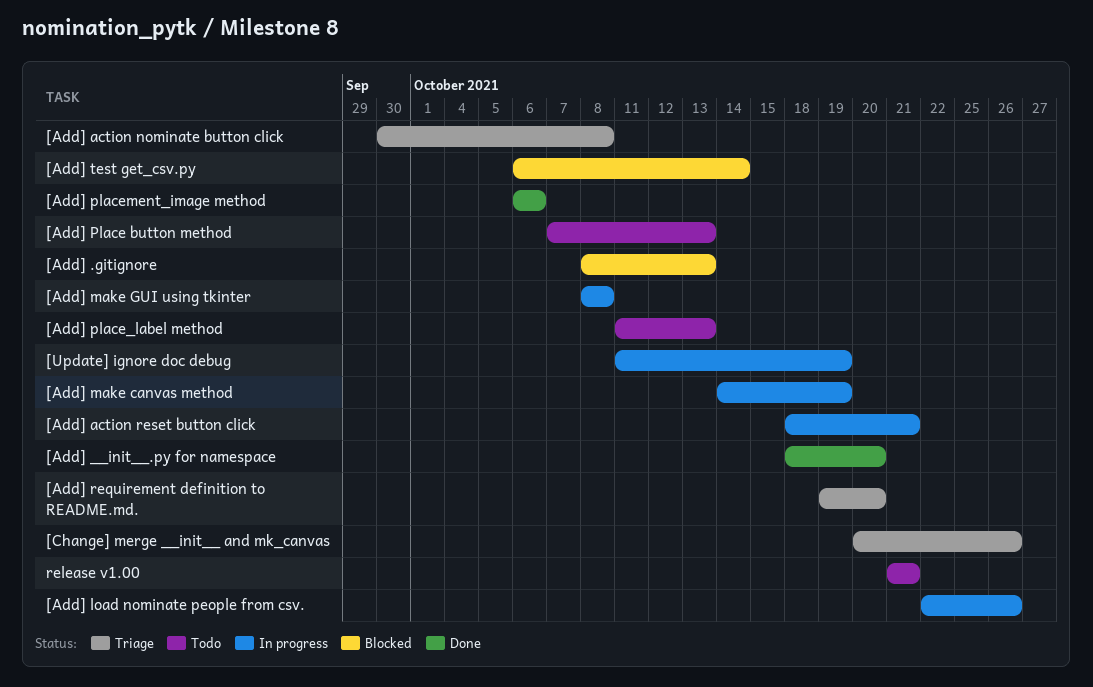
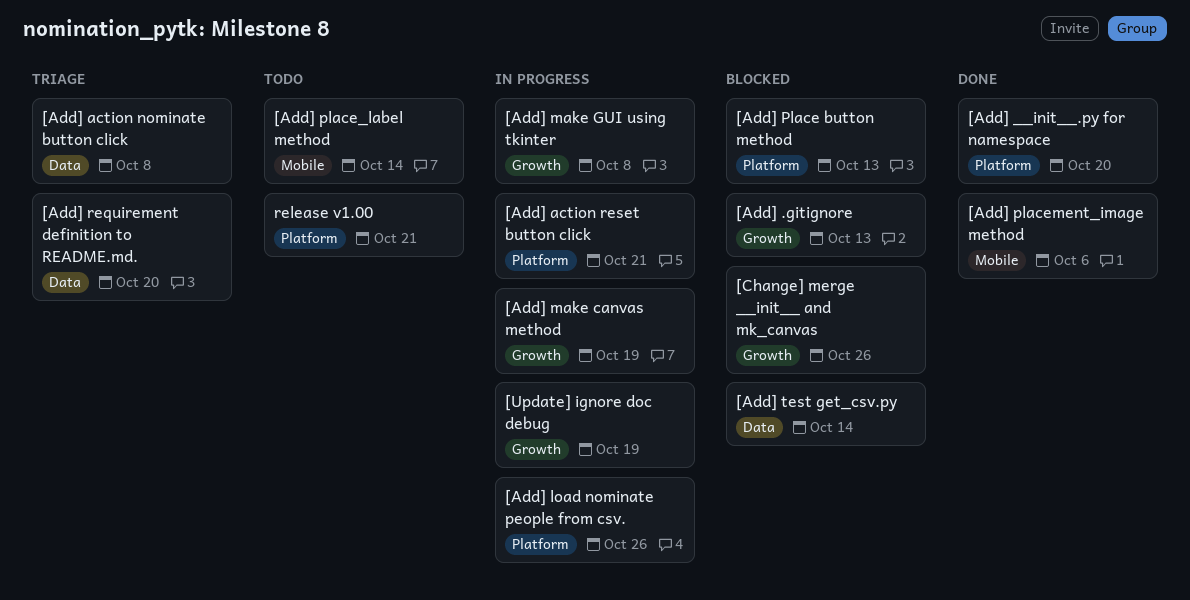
[Add] Place button method, status: Todo -> Blocked
[Add] place_label method, due: Oct 13 -> Oct 14
[Change] merge __init__ and mk_canvas, status: Triage -> Blocked

